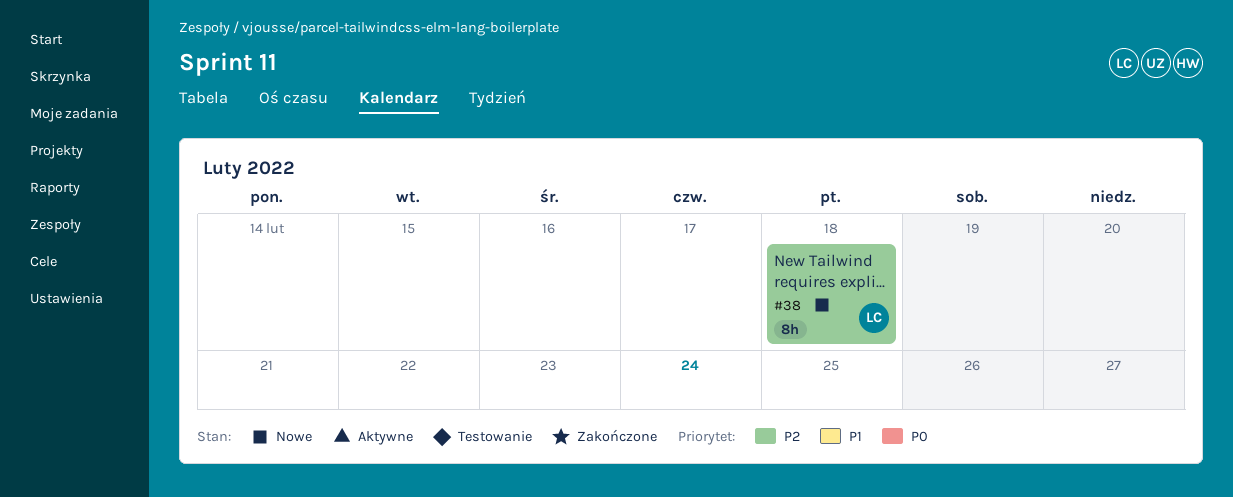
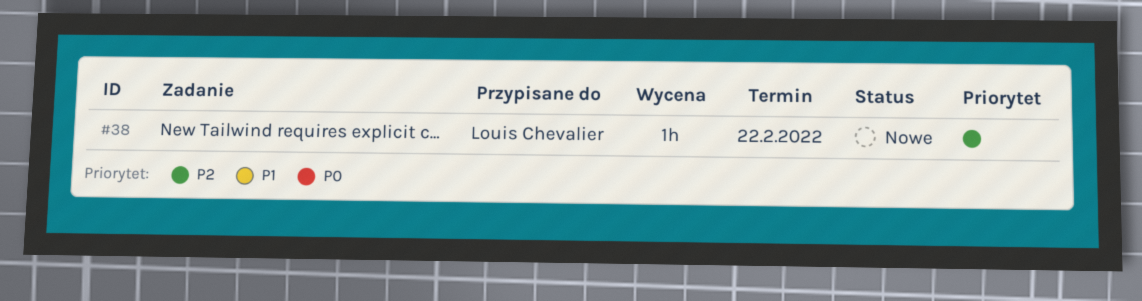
#38, estimate: 8h -> 1h
#38, due: Feb 18 -> Feb 22

